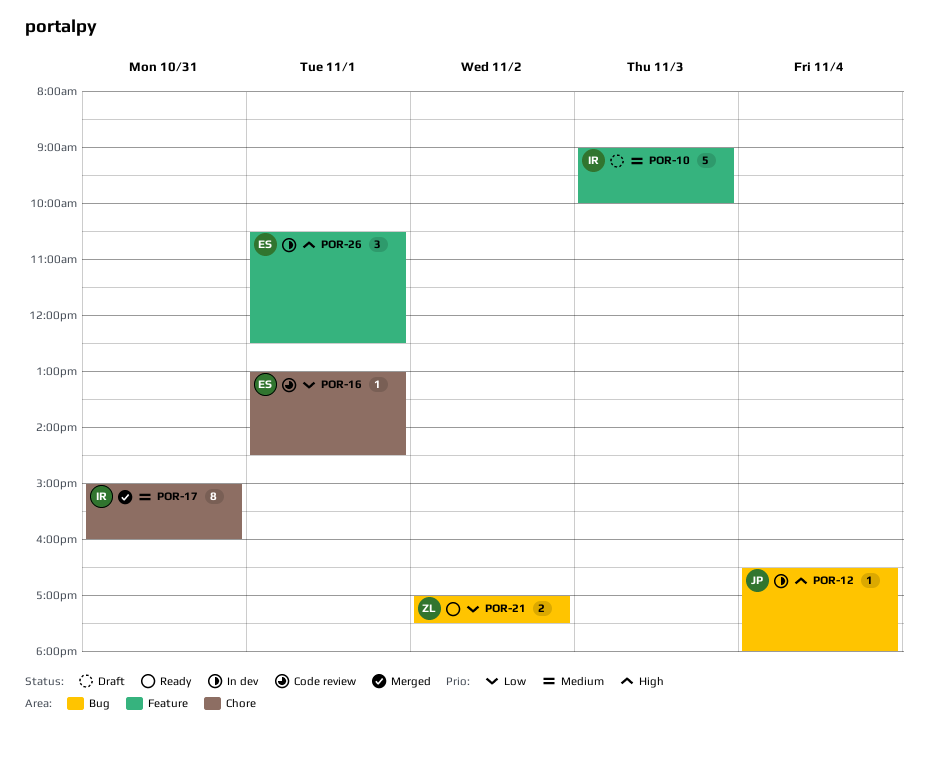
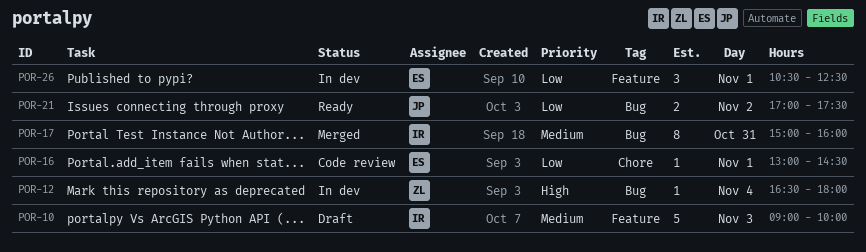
POR-12, owner: JP -> ZL
POR-17, label: Chore -> Bug
POR-21, owner: ZL -> JP
POR-26, priority: High -> Low

